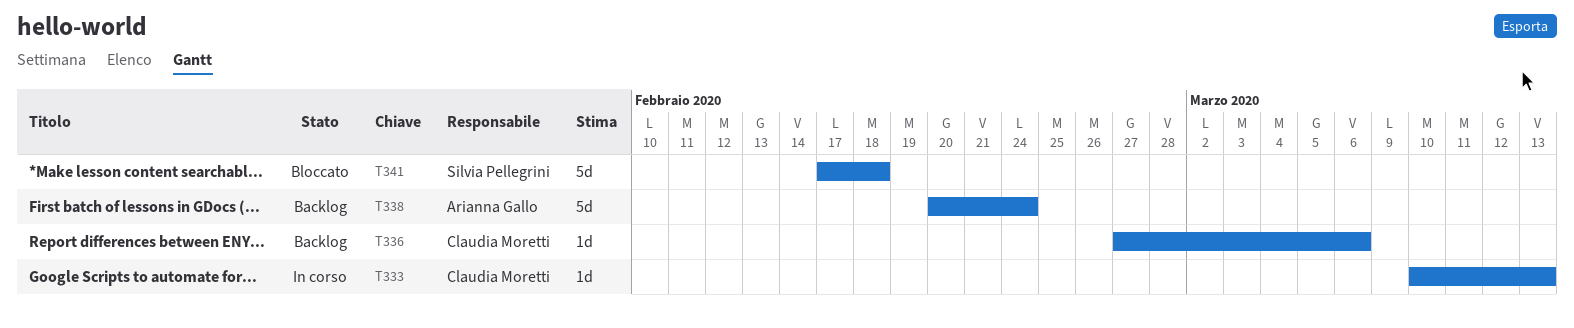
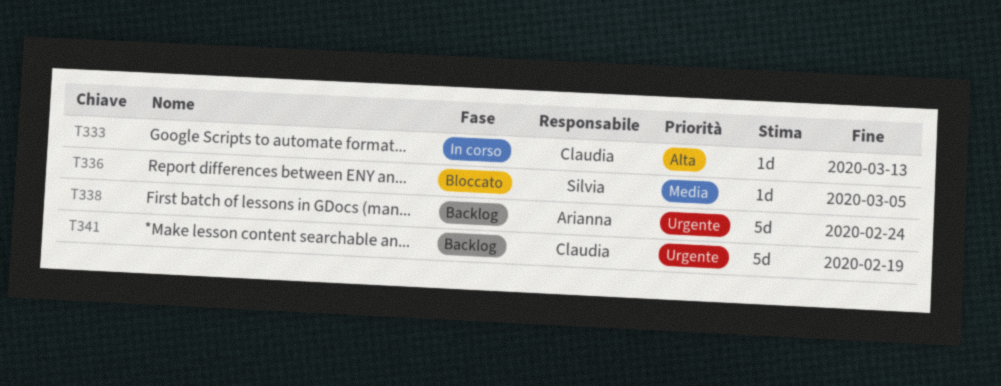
T336, status: Backlog -> Bloccato
T336, owner: Claudia Moretti -> Silvia Pellegrini
T336, due: Mar 6 -> Mar 5
T341, status: Bloccato -> Backlog
T341, owner: Silvia Pellegrini -> Claudia Moretti
T341, due: Feb 18 -> Feb 19

